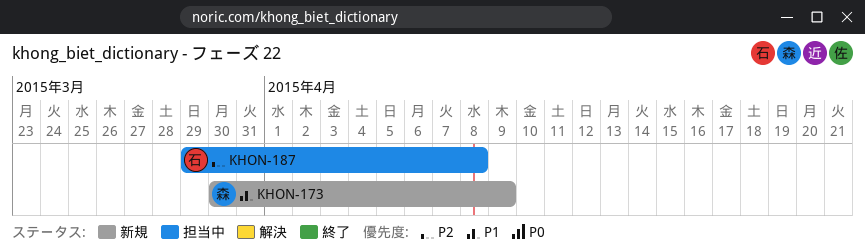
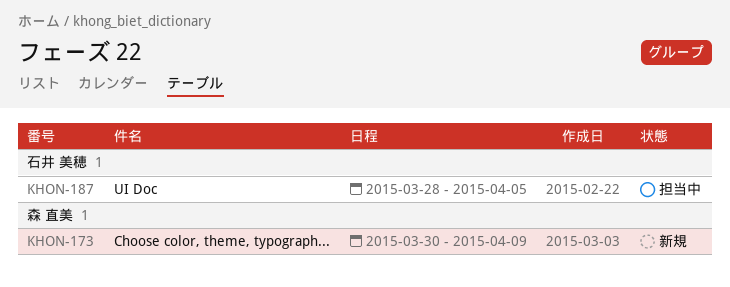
KHON-187, start: Mar 29 -> Mar 28
KHON-187, due: Apr 8 -> Apr 5

